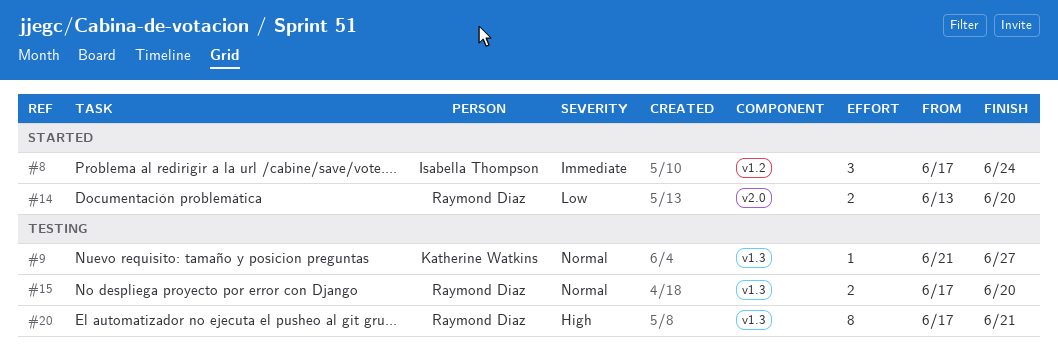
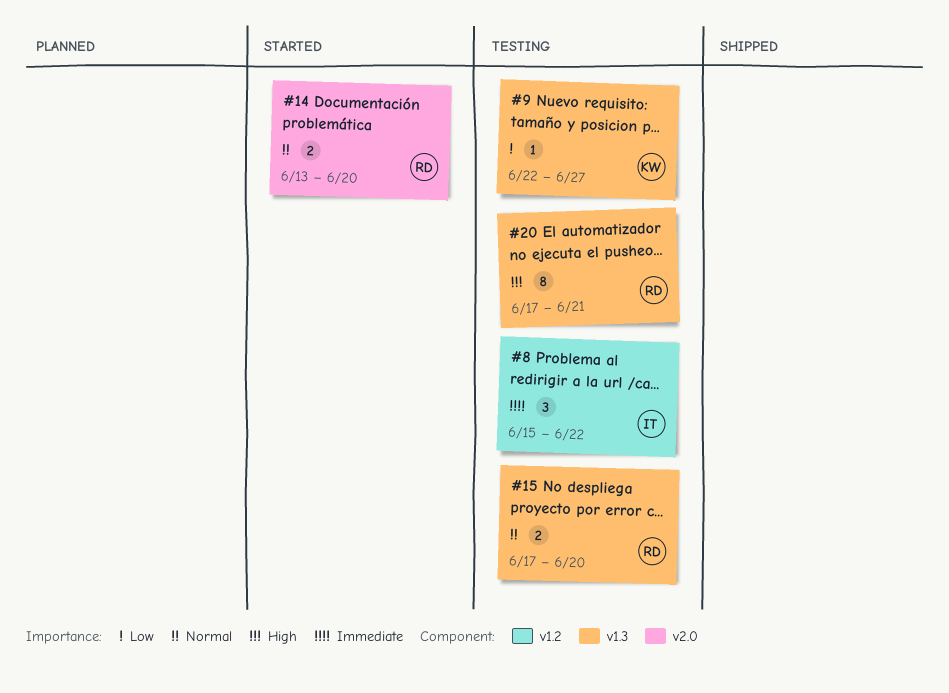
#8, status: Started -> Testing
#8, start: Jun 17 -> Jun 15
#8, due: Jun 24 -> Jun 22
#9, priority: Normal -> Low
#9, start: Jun 21 -> Jun 22
#14, priority: Low -> Normal

